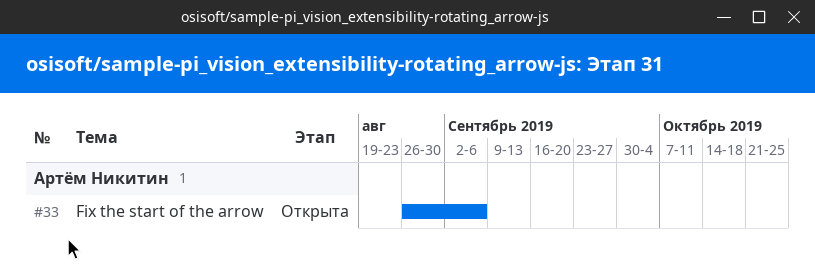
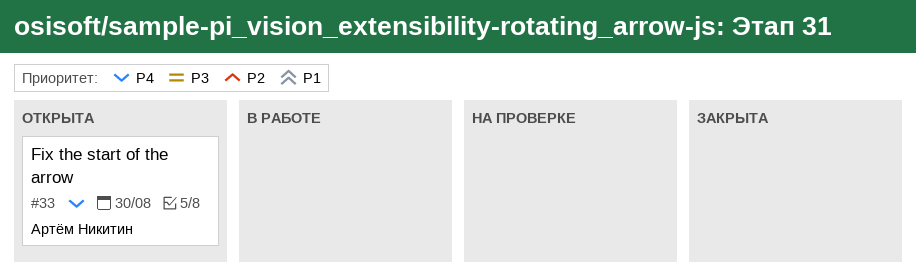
#33, due: Sep 6 -> Aug 30

